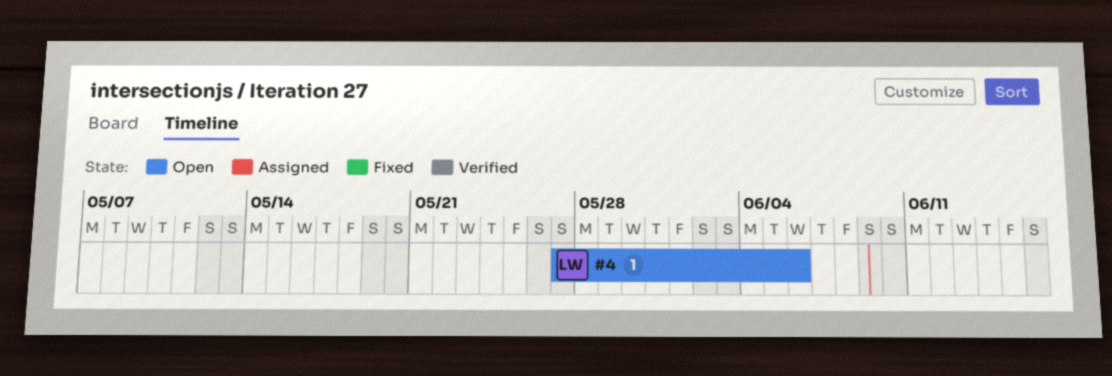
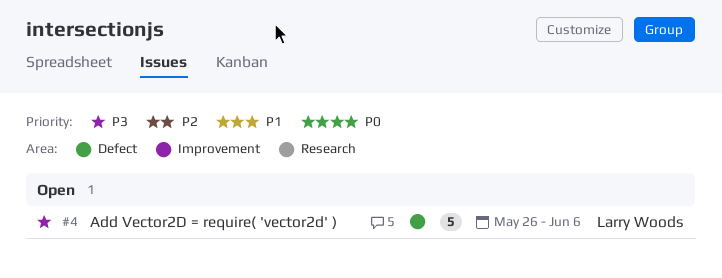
#4, estimate: 1 -> 5
#4, start: May 27 -> May 26

